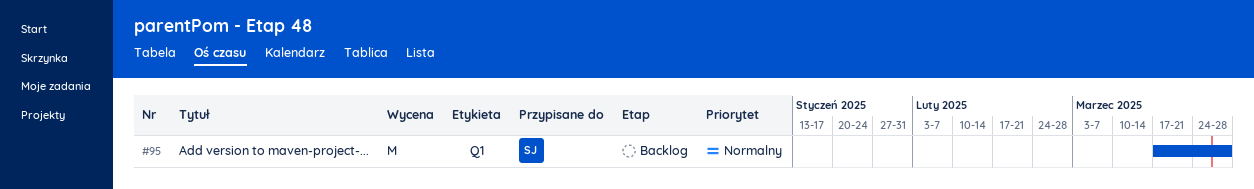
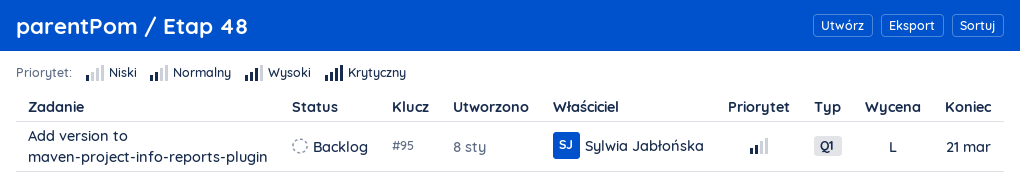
#95, estimate: M -> L
#95, due: Mar 28 -> Mar 21

